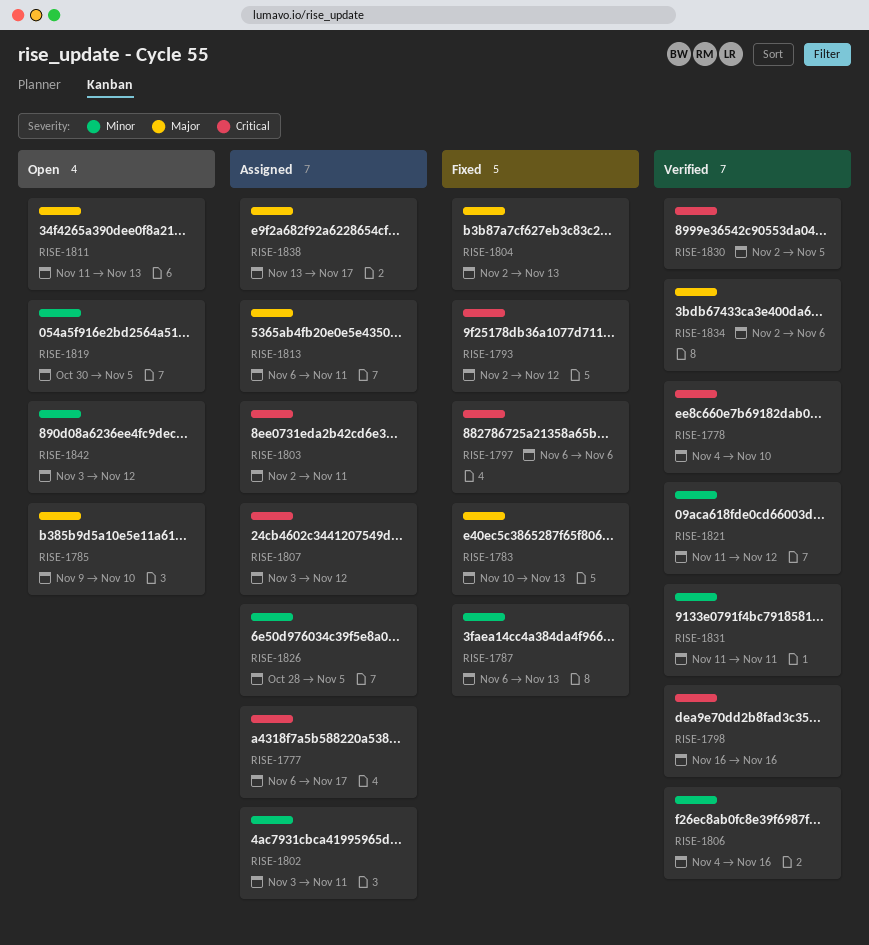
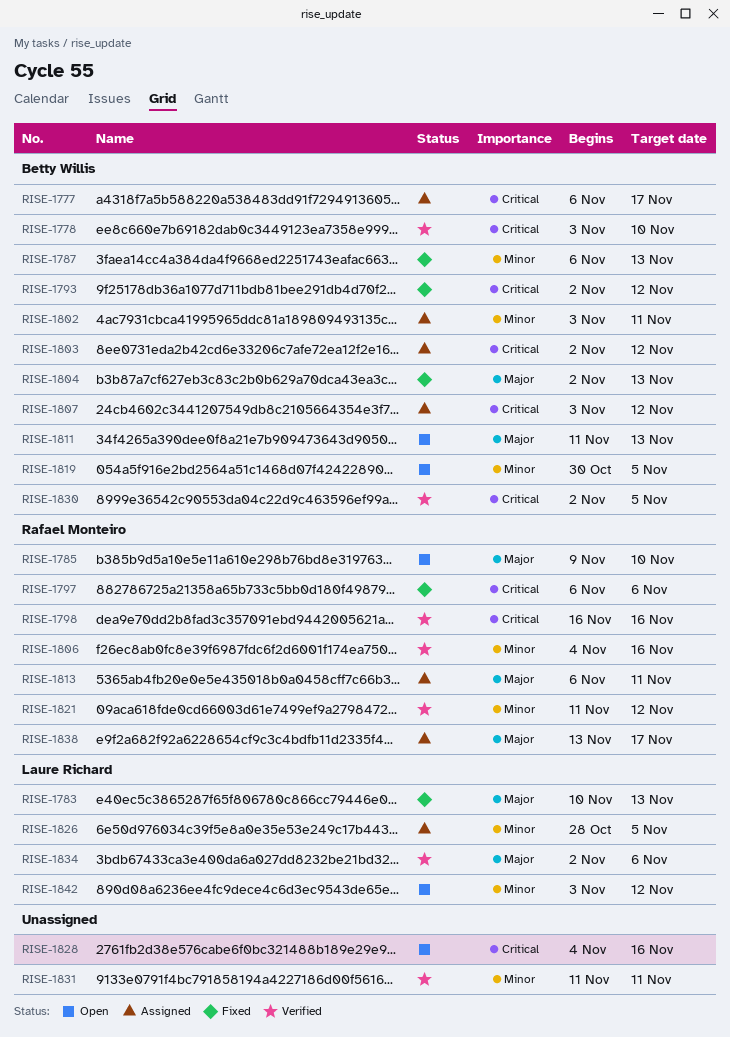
RISE-1778, start: Nov 4 -> Nov 3
RISE-1803, due: Nov 11 -> Nov 12
RISE-1828: none -> present

